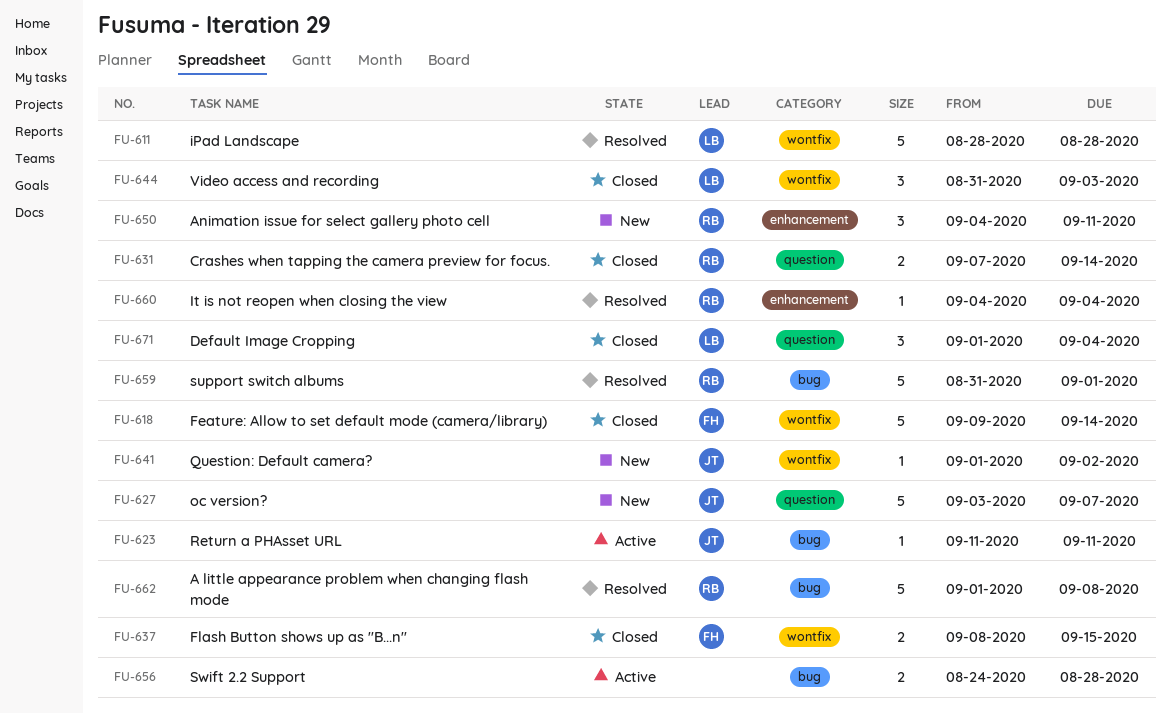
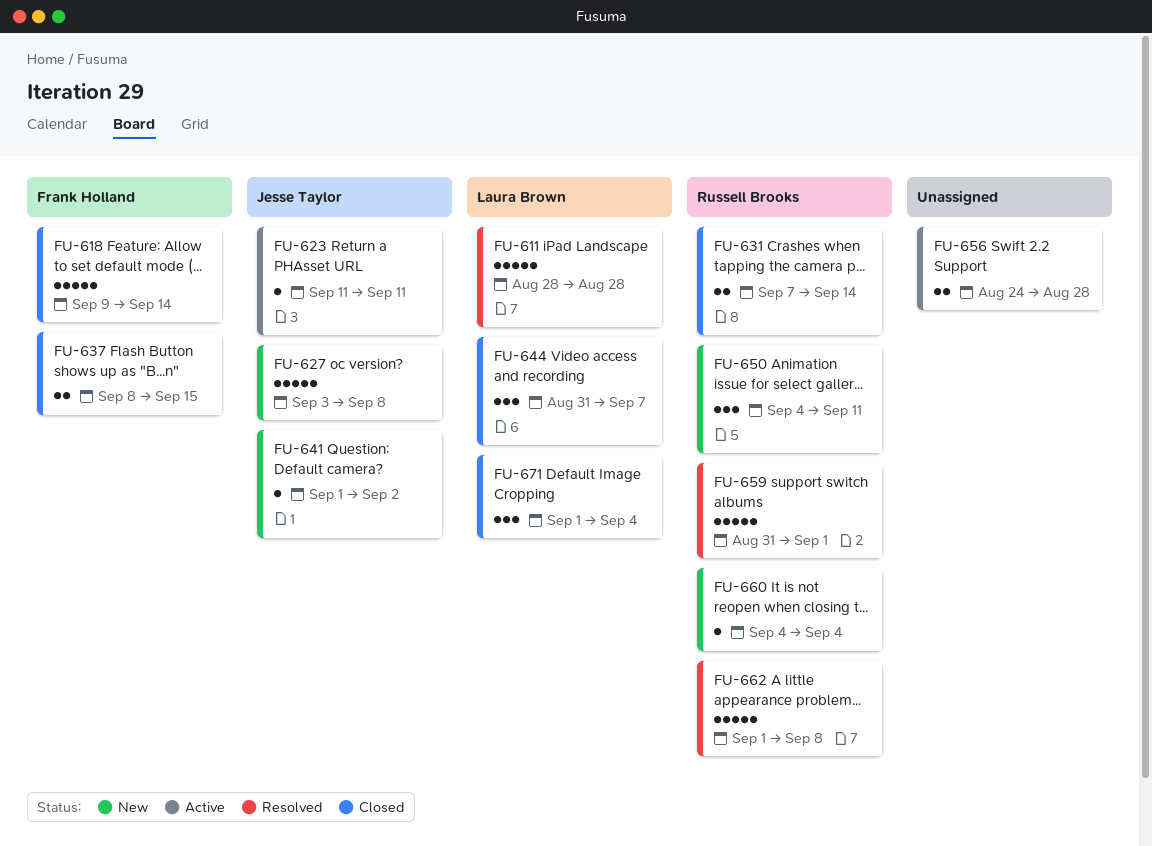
FU-627, due: Sep 7 -> Sep 8
FU-644, due: Sep 3 -> Sep 7
FU-660, status: Resolved -> New

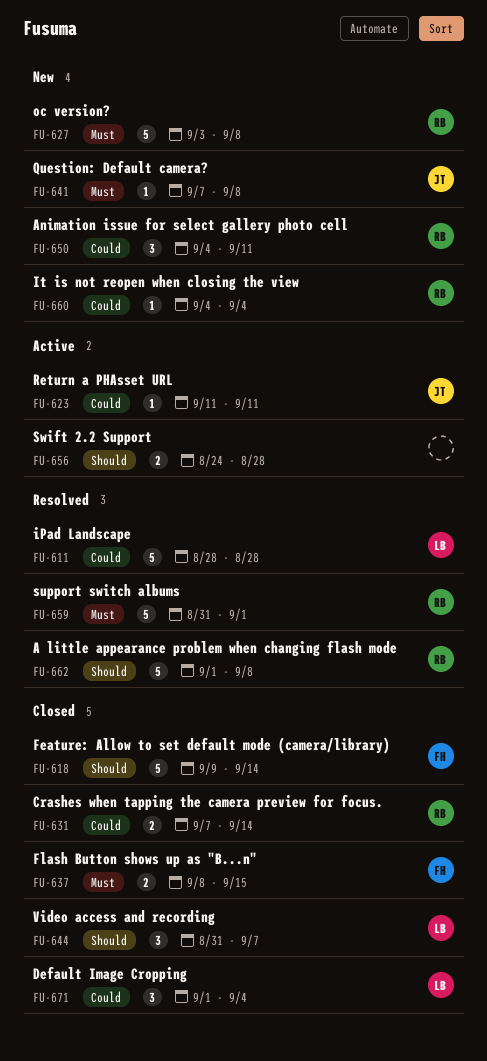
FU-627, owner: Jesse Taylor -> Russell Brooks
FU-641, start: Sep 1 -> Sep 7
FU-641, due: Sep 2 -> Sep 8

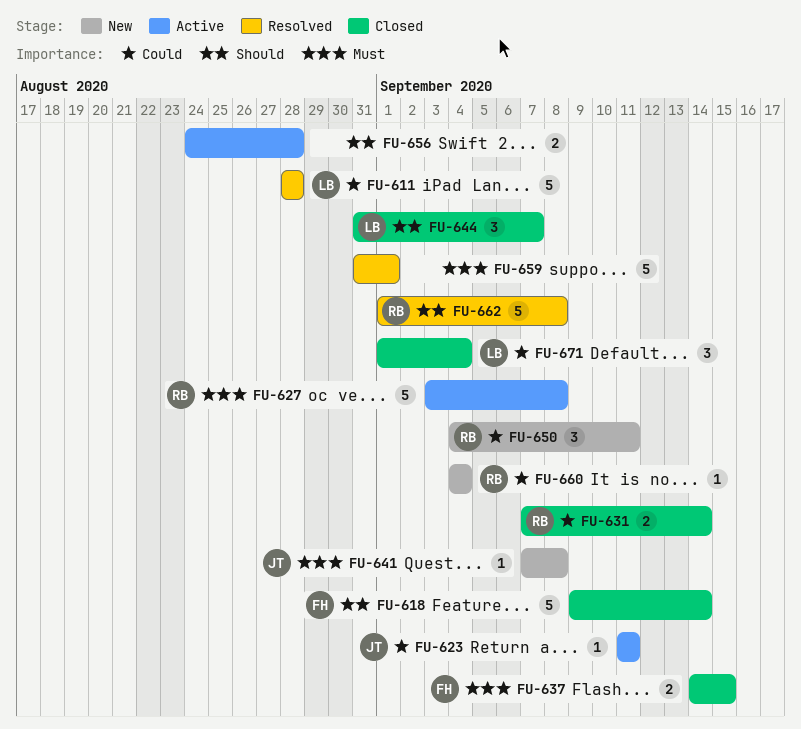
FU-627, status: New -> Active
FU-637, start: Sep 8 -> Sep 14
FU-659, owner: RB -> none

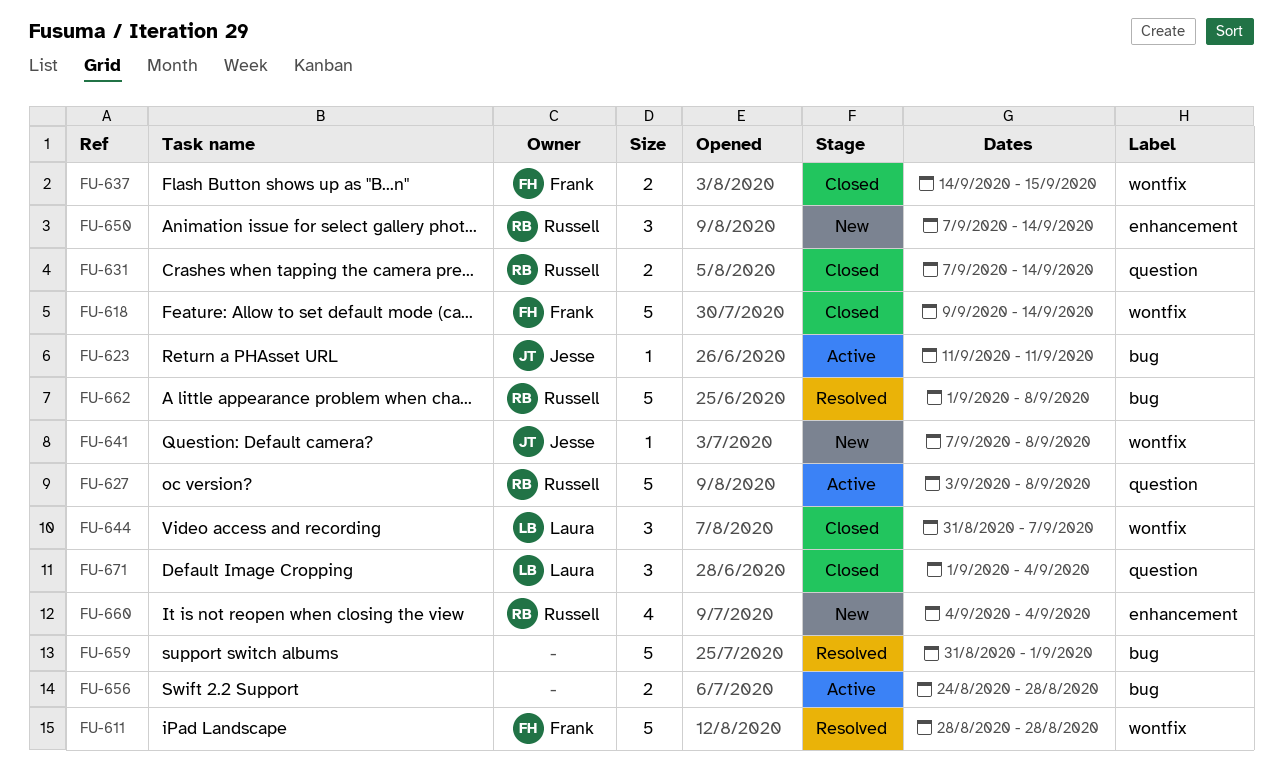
FU-611, owner: Laura -> Frank
FU-650, start: Sep 4 -> Sep 7
FU-650, due: Sep 11 -> Sep 14
FU-660, estimate: 1 -> 4

